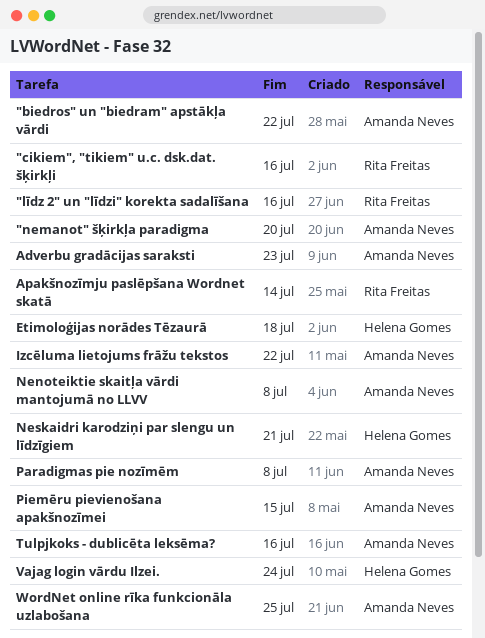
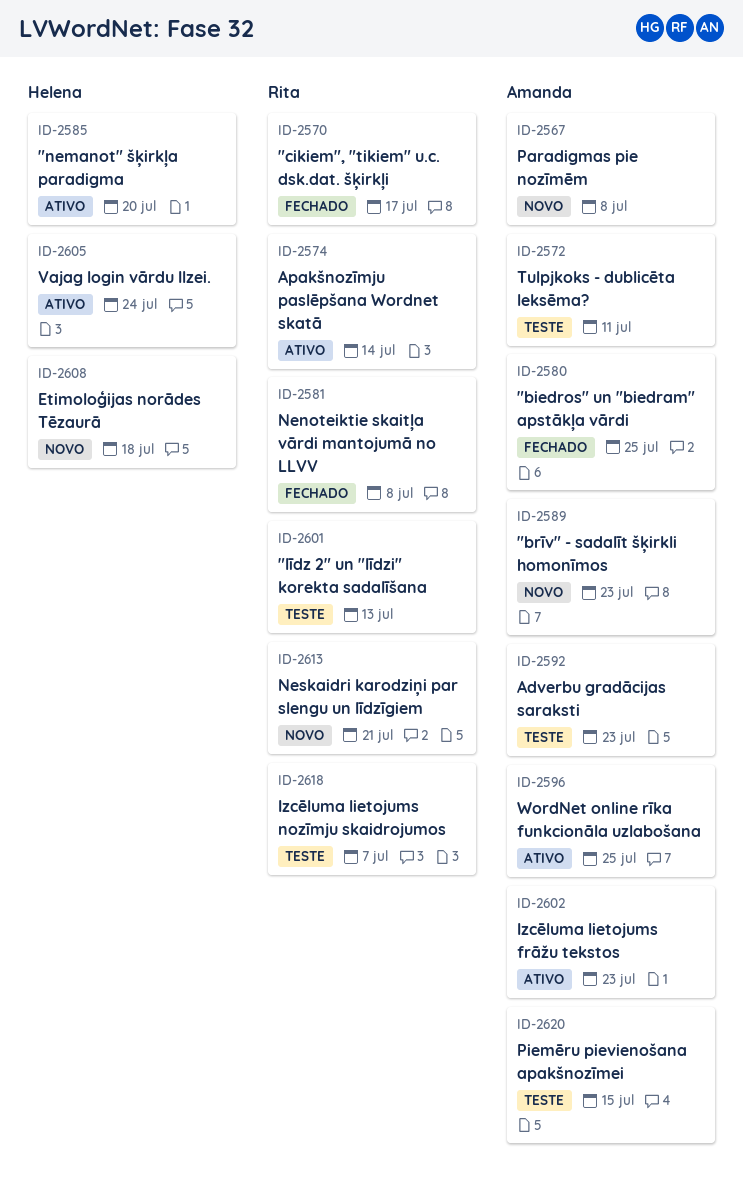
"biedros" un "biedram" apstākļa vārdi, due: Jul 22 -> Jul 25
"brīv" - sadalīt šķirkli homonīmos: none -> present
"cikiem", "tikiem" u.c. dsk.dat. šķirkļi, due: Jul 16 -> Jul 17
"līdz 2" un "līdzi" korekta sadalīšana, due: Jul 16 -> Jul 13
"nemanot" šķirkļa paradigma, owner: Amanda Neves -> Helena Gomes
Izcēluma lietojums frāžu tekstos, due: Jul 22 -> Jul 23
Izcēluma lietojums nozīmju skaidrojumos: none -> present
Nenoteiktie skaitļa vārdi mantojumā no LLVV, owner: Amanda Neves -> Rita Freitas
Neskaidri karodziņi par slengu un līdzīgiem, owner: Helena Gomes -> Rita Freitas
Tulpjkoks - dublicēta leksēma?, due: Jul 16 -> Jul 11

